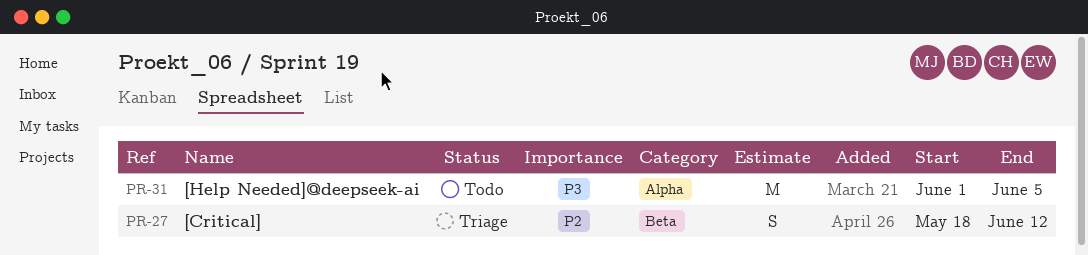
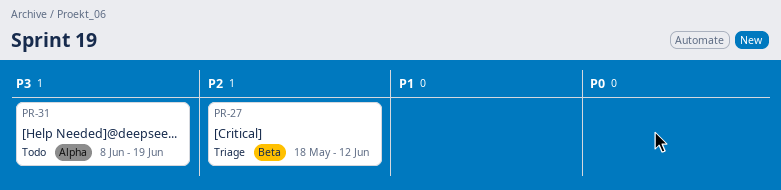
PR-31, start: Jun 1 -> Jun 8
PR-31, due: Jun 5 -> Jun 19

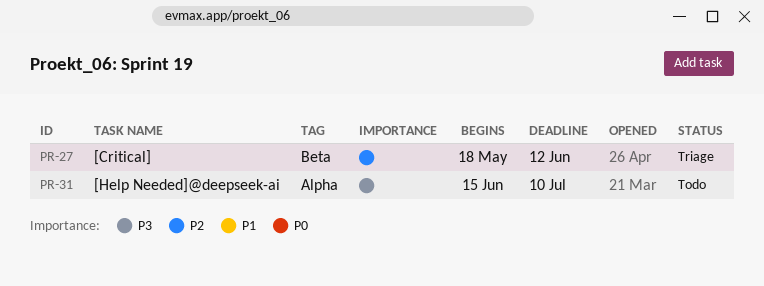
PR-31, start: Jun 8 -> Jun 15
PR-31, due: Jun 19 -> Jul 10

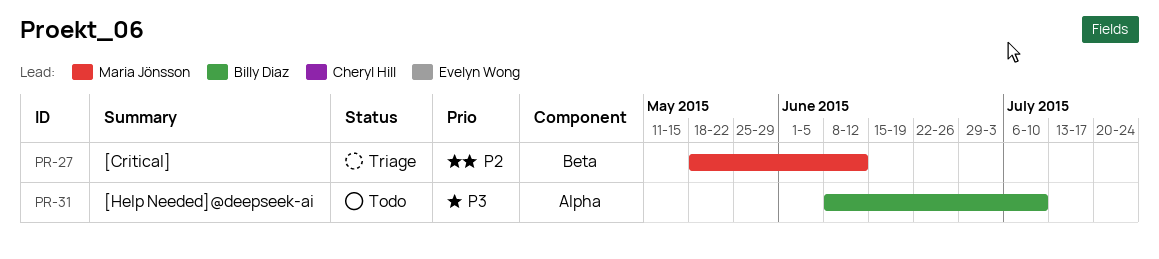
PR-31, start: Jun 15 -> Jun 8

